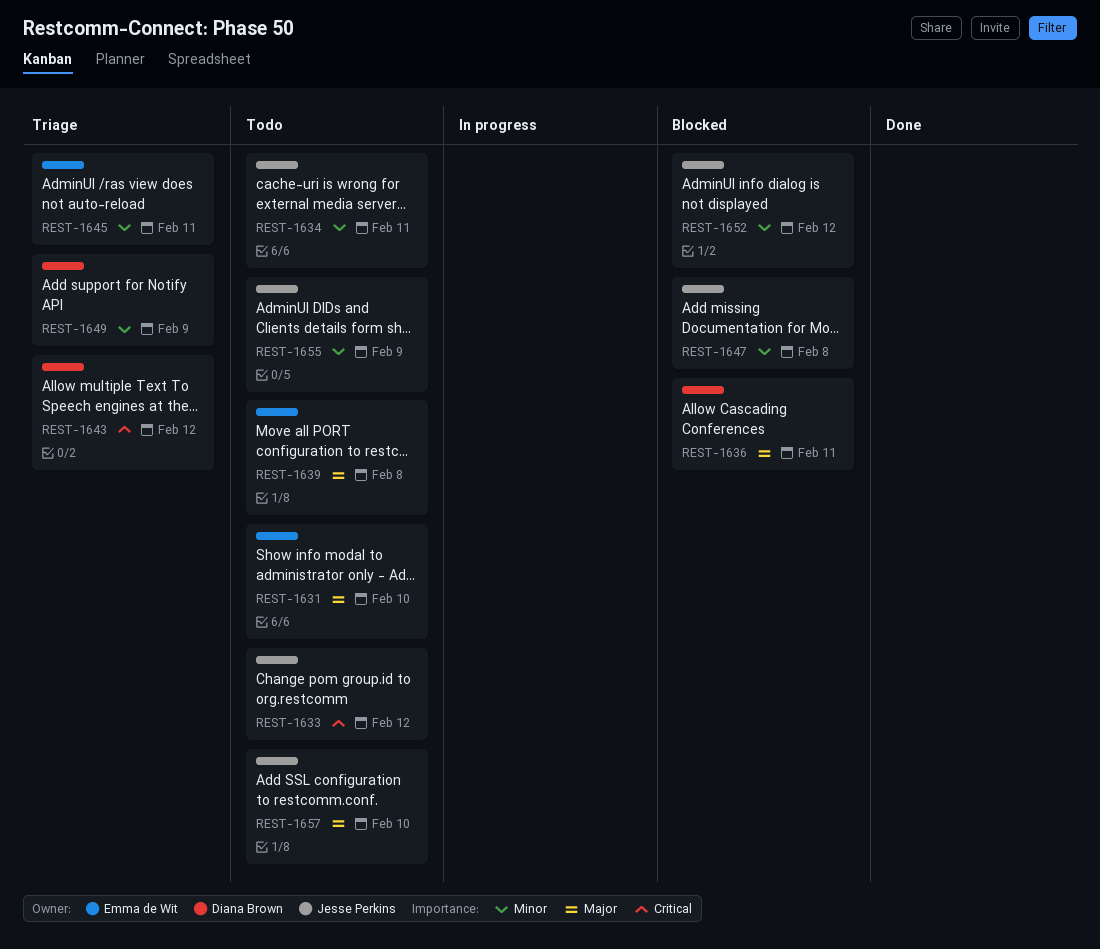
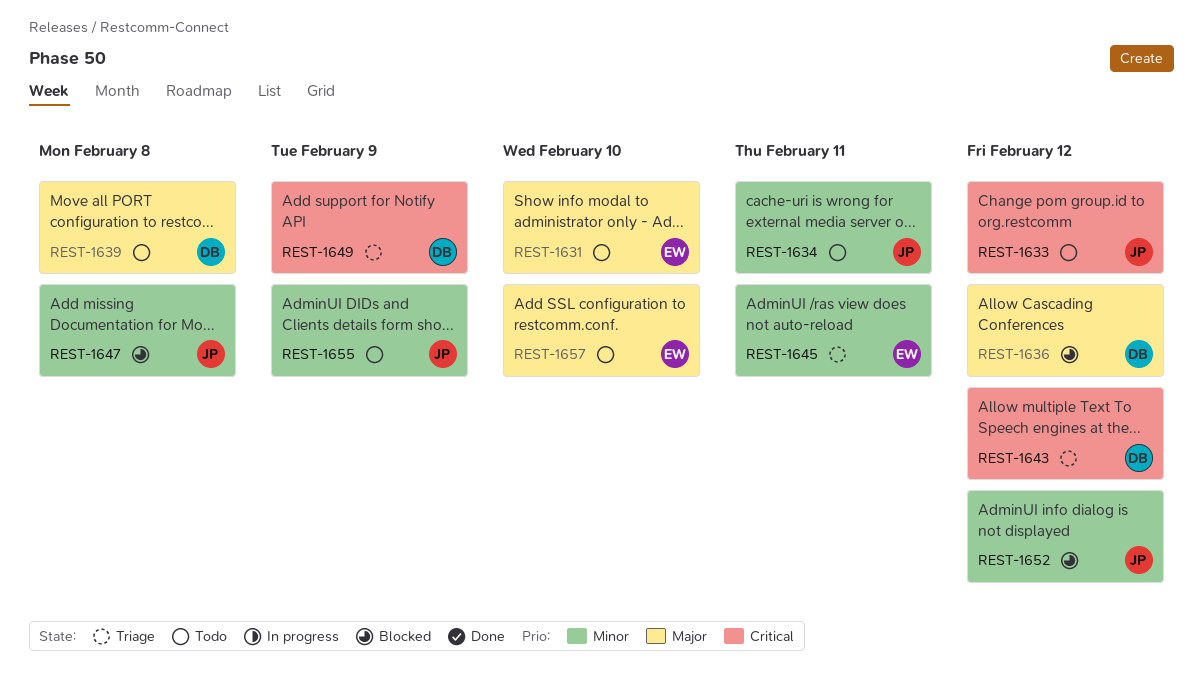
REST-1636, due: Feb 11 -> Feb 12
REST-1639, owner: Emma de Wit -> Diana Brown
REST-1649, priority: Minor -> Critical
REST-1657, owner: Jesse Perkins -> Emma de Wit

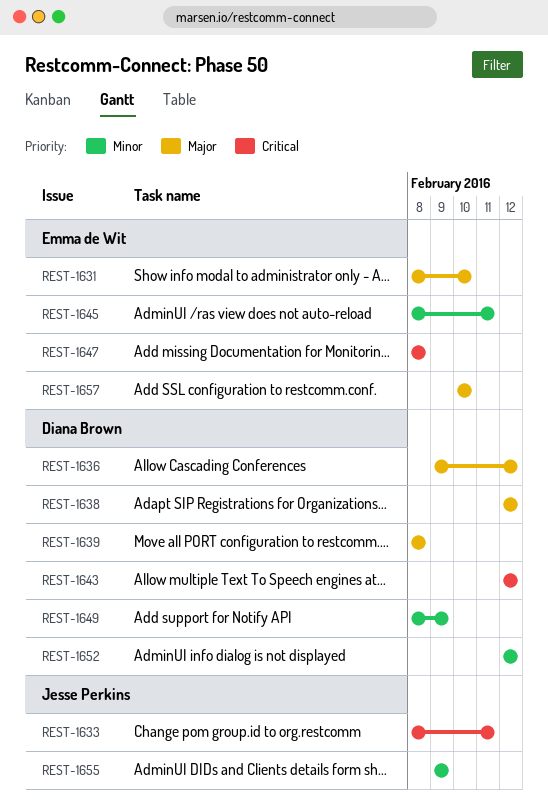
REST-1633, due: Feb 12 -> Feb 11
REST-1634: present -> none
REST-1638: none -> present
REST-1647, owner: Jesse Perkins -> Emma de Wit
REST-1647, priority: Minor -> Critical
REST-1649, priority: Critical -> Minor
REST-1652, owner: Jesse Perkins -> Diana Brown

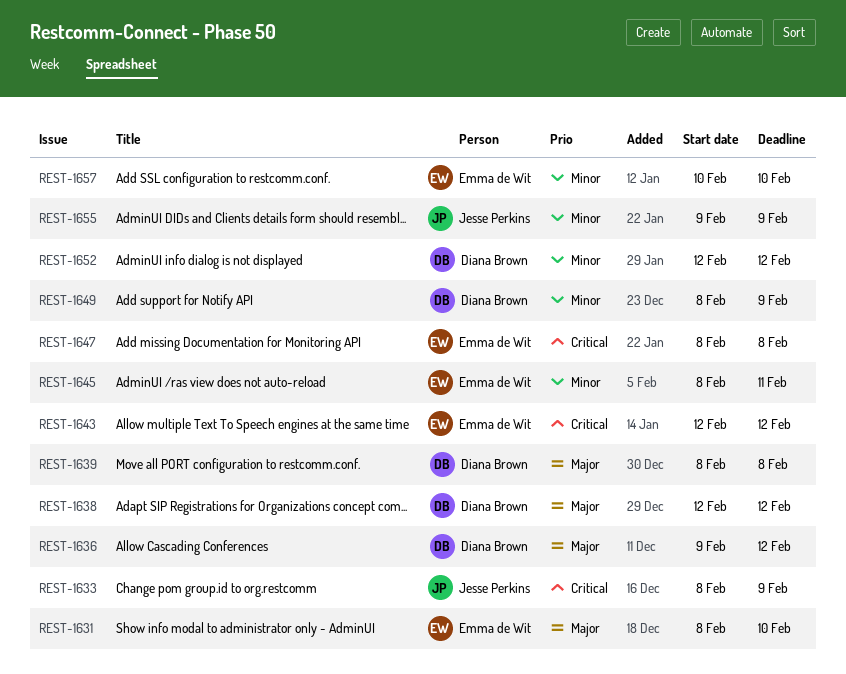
REST-1633, due: Feb 11 -> Feb 9
REST-1643, owner: Diana Brown -> Emma de Wit
REST-1657, priority: Major -> Minor

